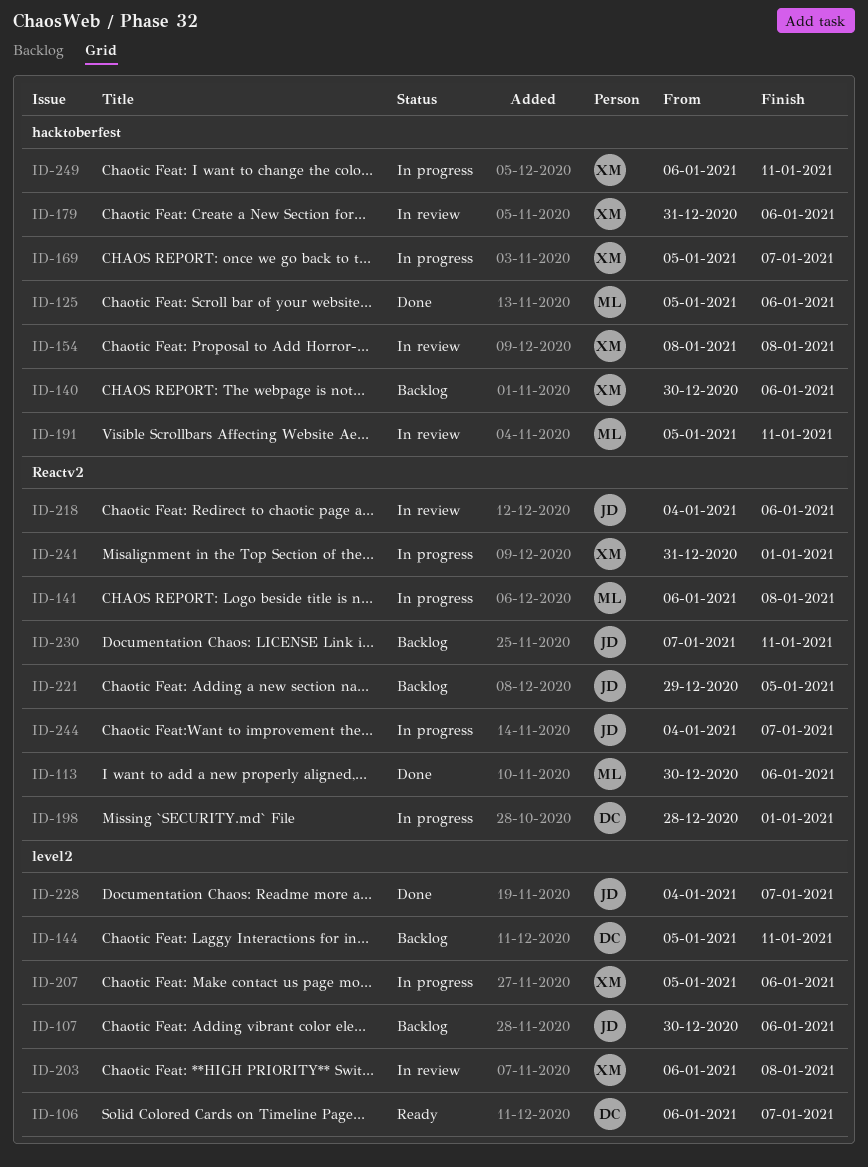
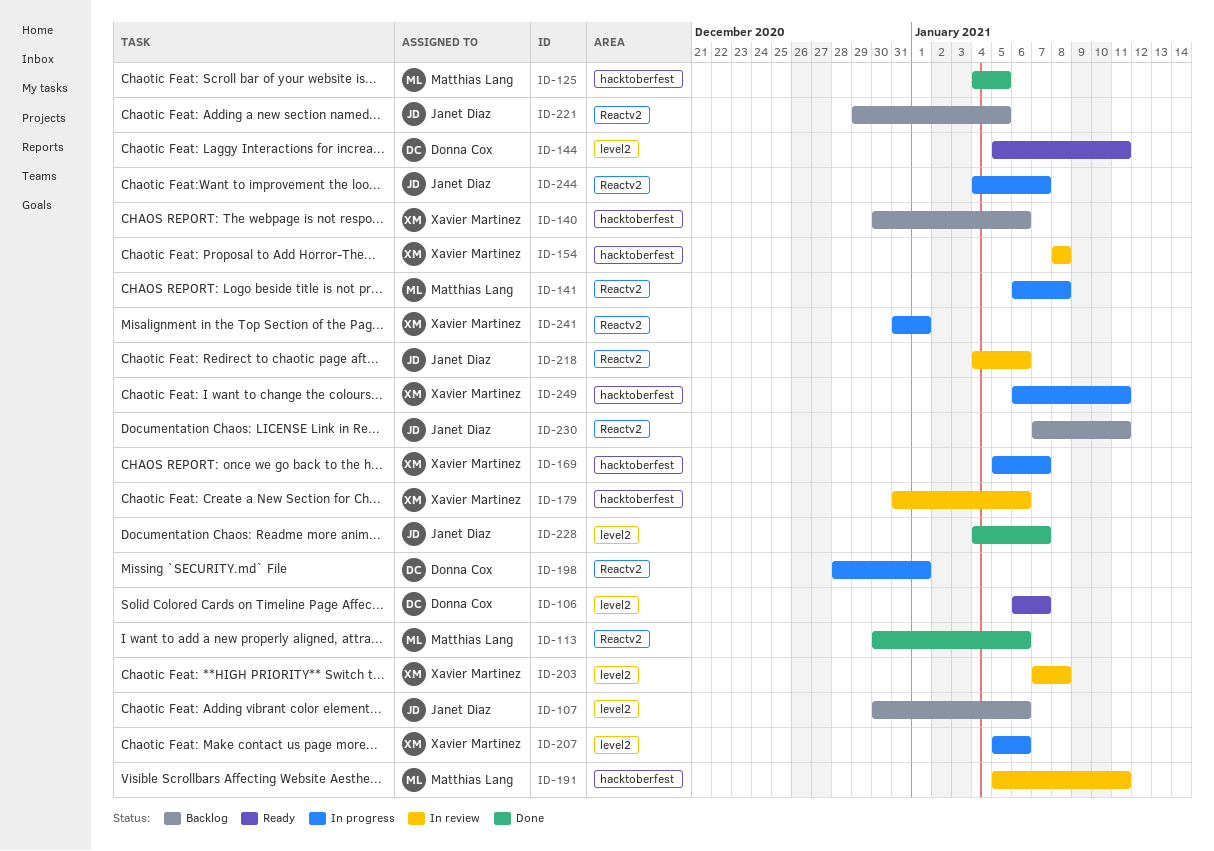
ID-125, start: Jan 5 -> Jan 4
ID-125, due: Jan 6 -> Jan 5
ID-144, status: Backlog -> Ready
ID-203, start: Jan 6 -> Jan 7

